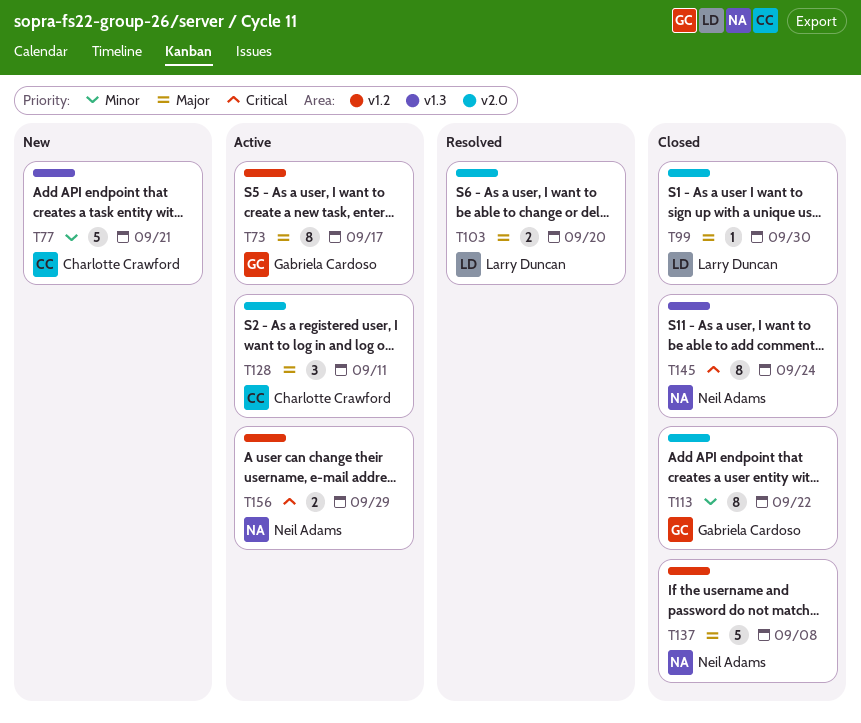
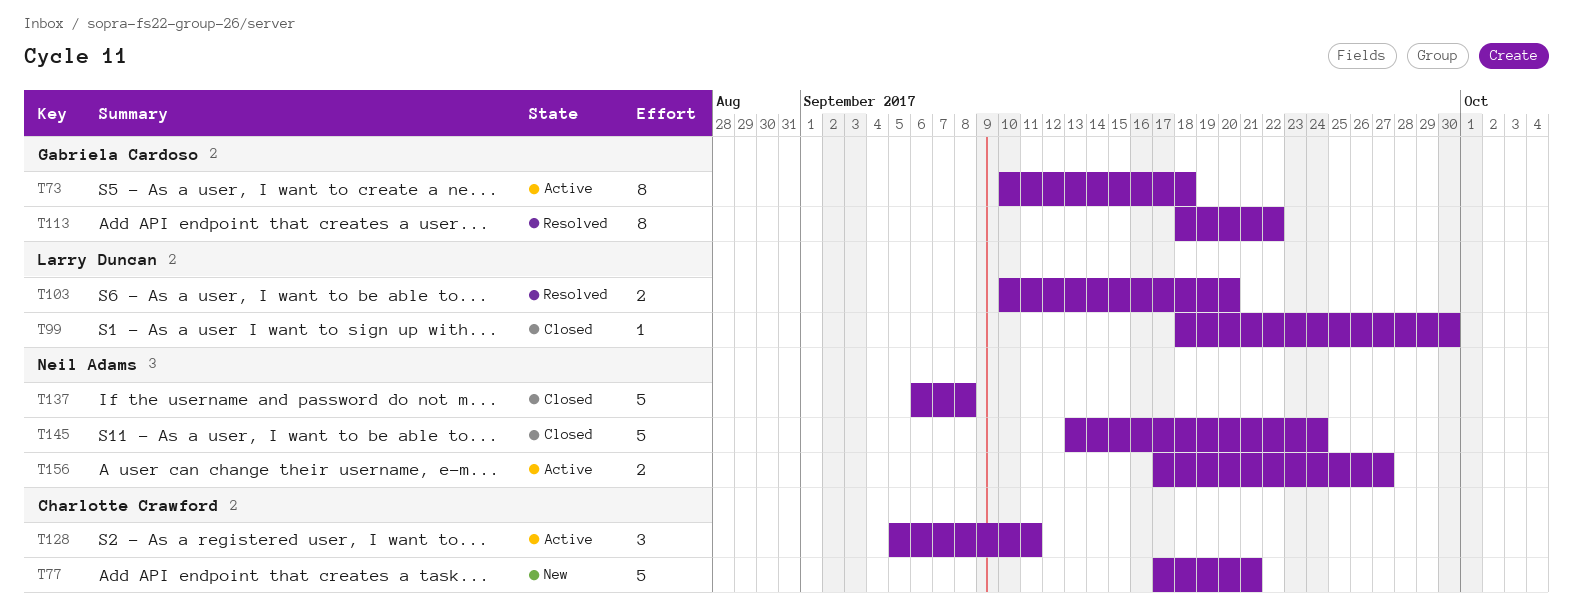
T73, due: Sep 17 -> Sep 18
T113, status: Closed -> Resolved
T145, estimate: 8 -> 5
T156, due: Sep 29 -> Sep 27

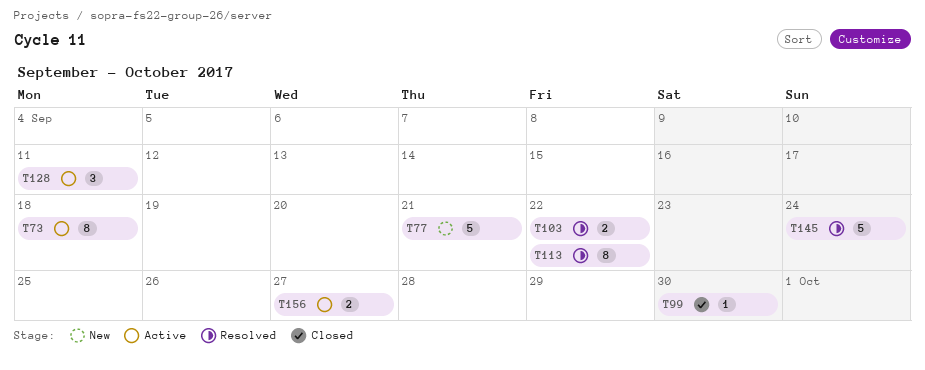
T103, due: Sep 20 -> Sep 22
T137: present -> none
T145, status: Closed -> Resolved

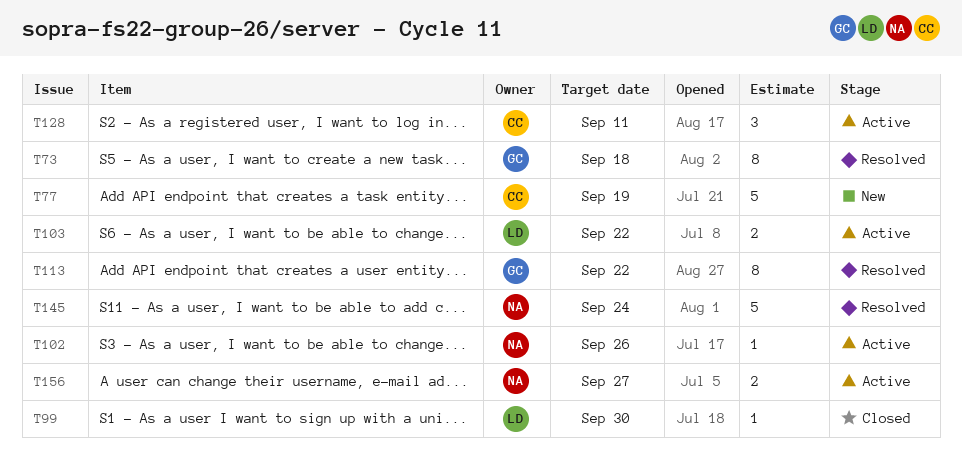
T73, status: Active -> Resolved
T77, due: Sep 21 -> Sep 19
T102: none -> present
T103, status: Resolved -> Active

